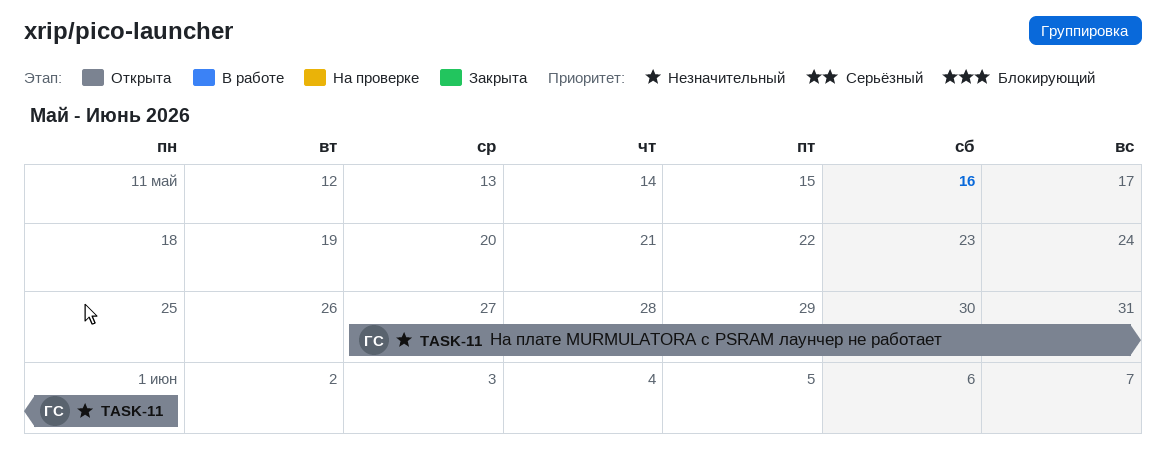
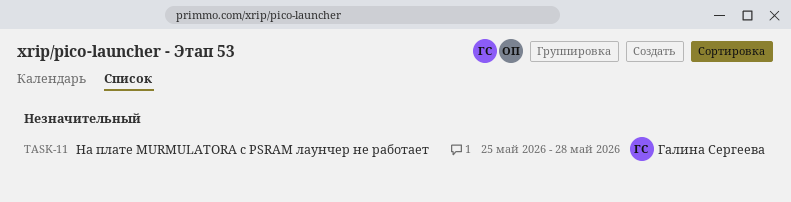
TASK-11, start: May 27 -> May 25
TASK-11, due: Jun 1 -> May 28

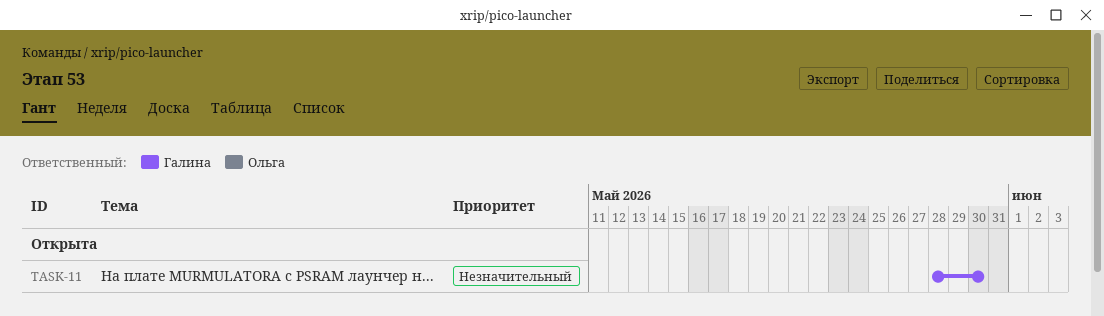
TASK-11, start: May 25 -> May 28
TASK-11, due: May 28 -> May 30

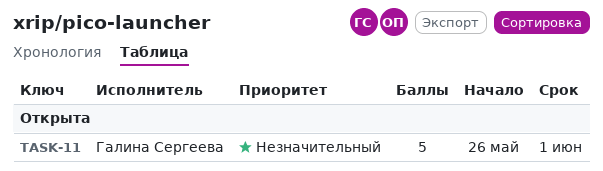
TASK-11, start: May 28 -> May 26
TASK-11, due: May 30 -> Jun 1

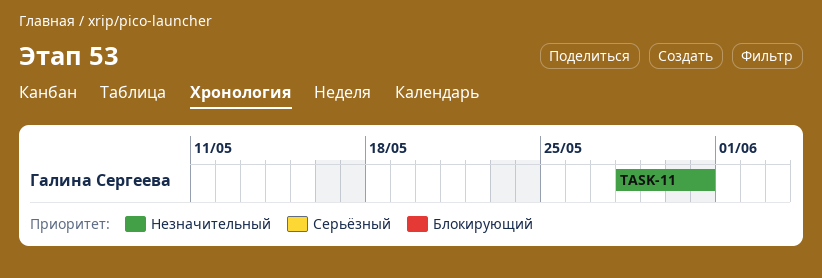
TASK-11, start: May 26 -> May 28
TASK-11, due: Jun 1 -> May 31

